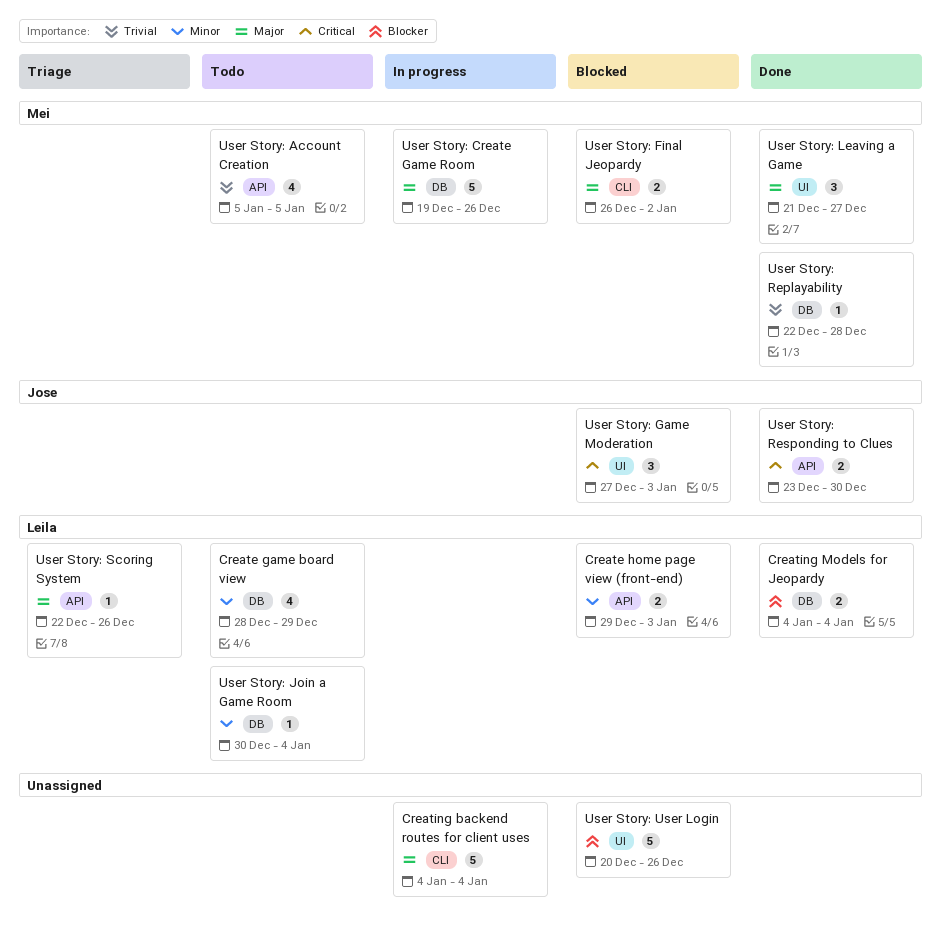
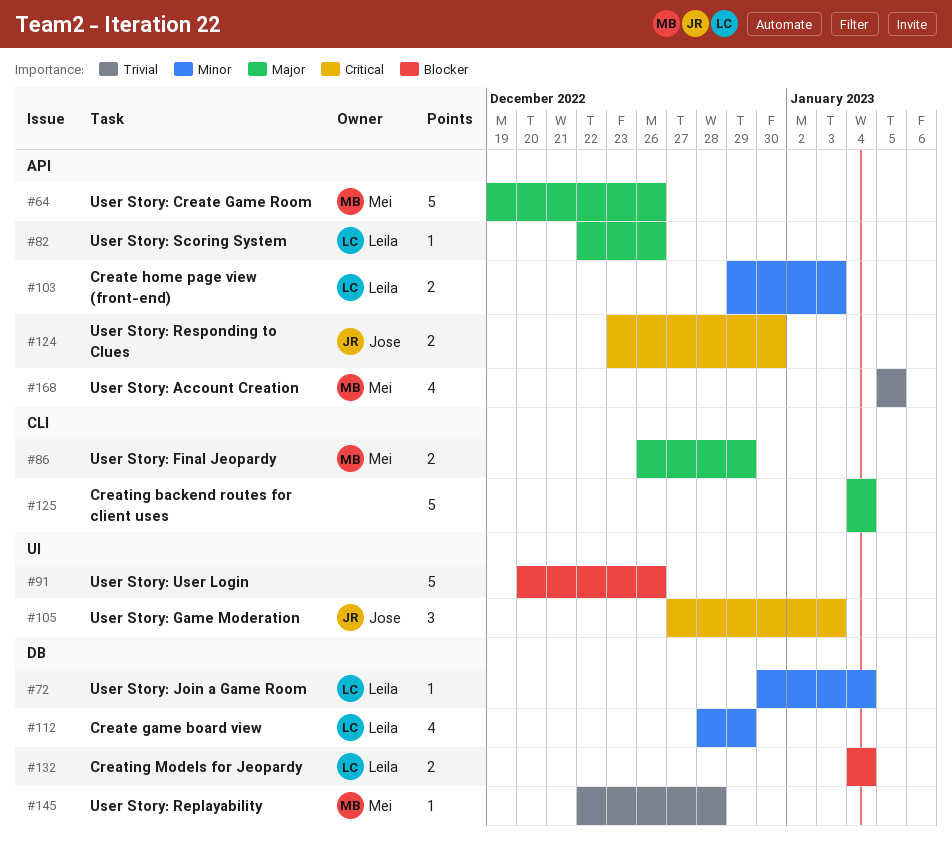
User Story: Create Game Room, label: DB -> API
User Story: Final Jeopardy, due: Jan 2 -> Dec 29
User Story: Leaving a Game: present -> none

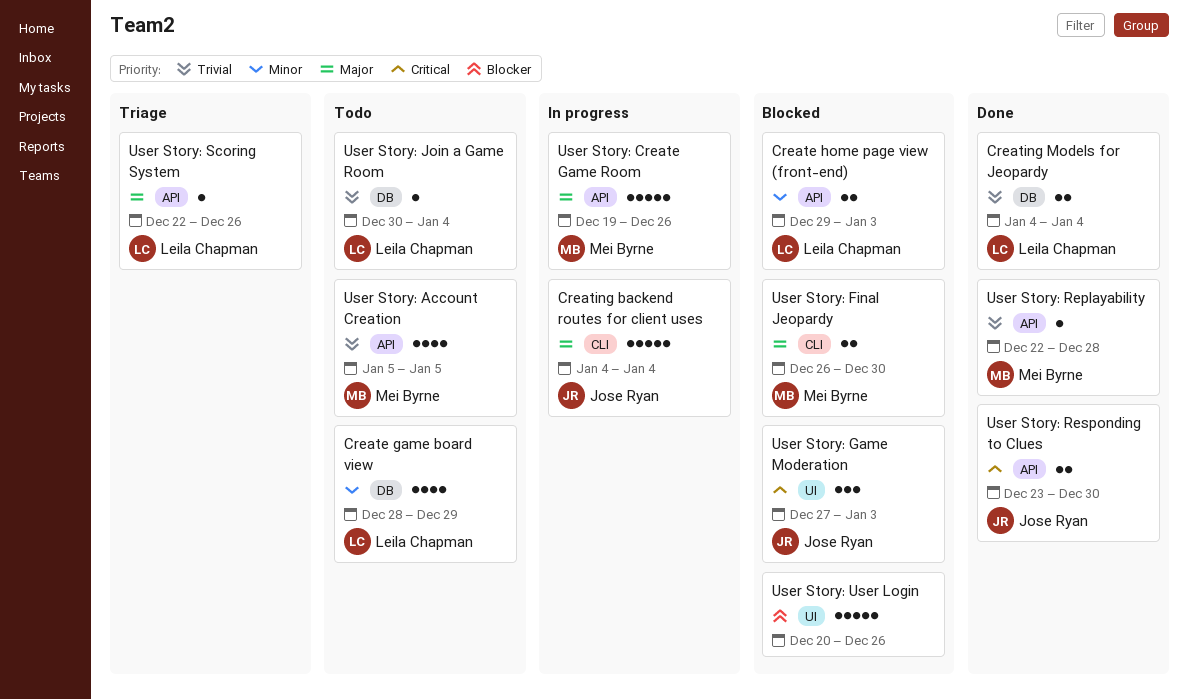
Creating backend routes for client uses, owner: none -> Jose Ryan
Creating Models for Jeopardy, priority: Blocker -> Trivial
User Story: Final Jeopardy, due: Dec 29 -> Dec 30
User Story: Join a Game Room, priority: Minor -> Trivial
User Story: Replayability, label: DB -> API

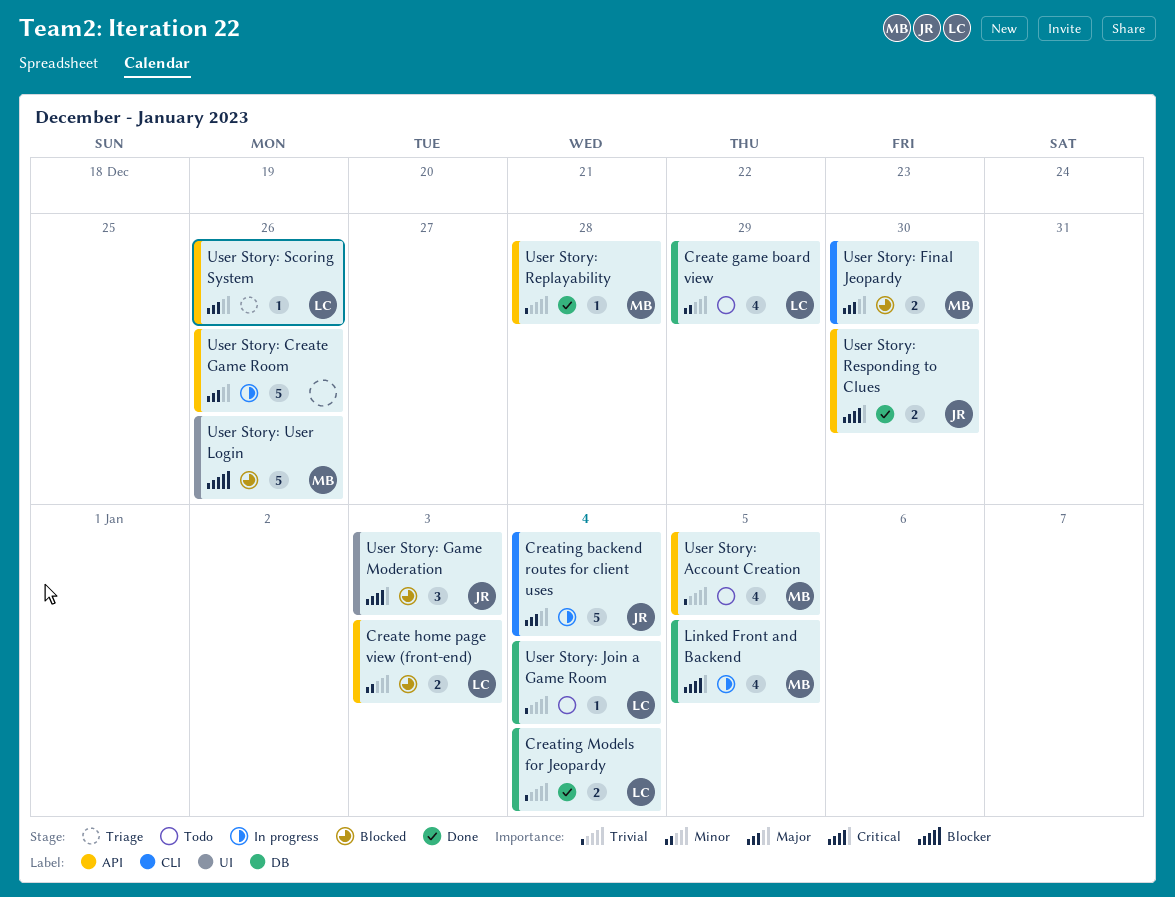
Linked Front and Backend: none -> present
User Story: Create Game Room, owner: Mei Byrne -> none
User Story: User Login, owner: none -> Mei Byrne

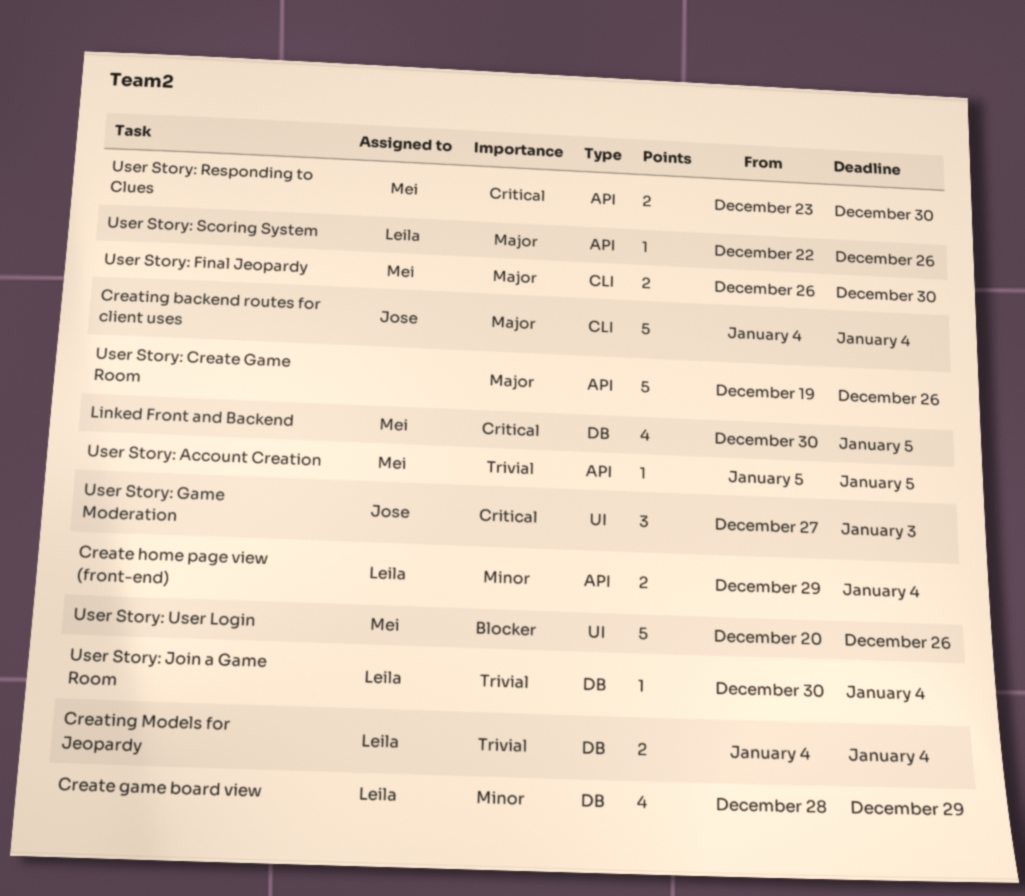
Create home page view (front-end), due: Jan 3 -> Jan 4
User Story: Account Creation, estimate: 4 -> 1
User Story: Replayability: present -> none
User Story: Responding to Clues, owner: Jose -> Mei

